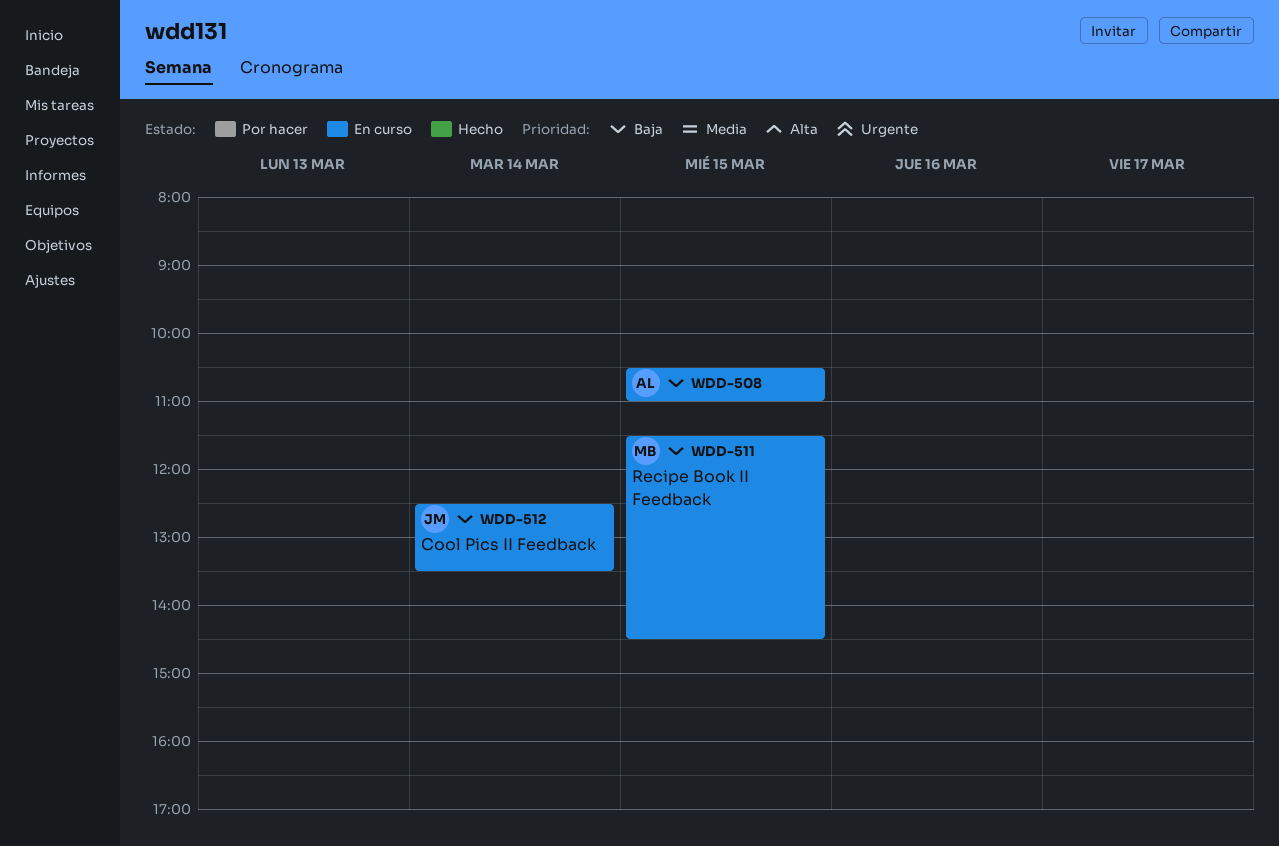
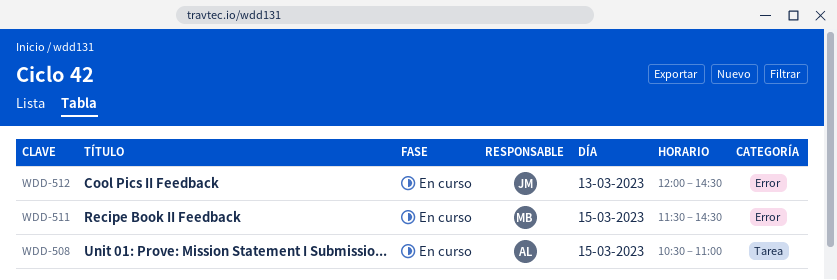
WDD-512, day: Mar 14 -> Mar 13
WDD-512, begins: 12:30 -> 12:00
WDD-512, ends: 13:30 -> 14:30

